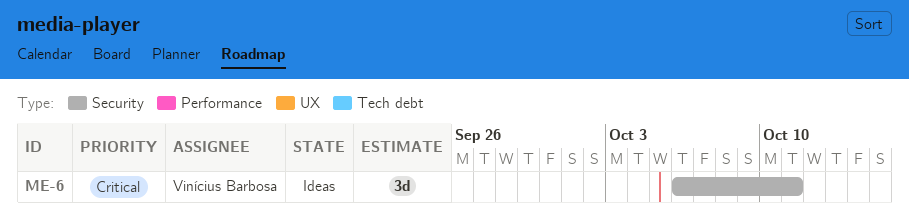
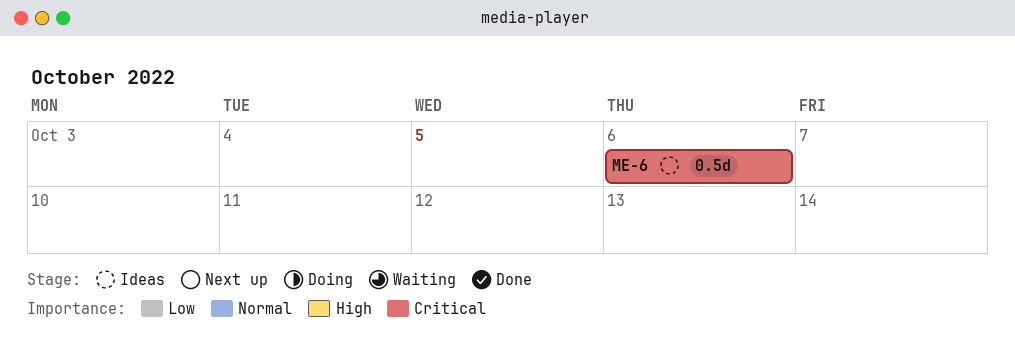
ME-6, estimate: 3d -> 0.5d
ME-6, due: Oct 11 -> Oct 6

